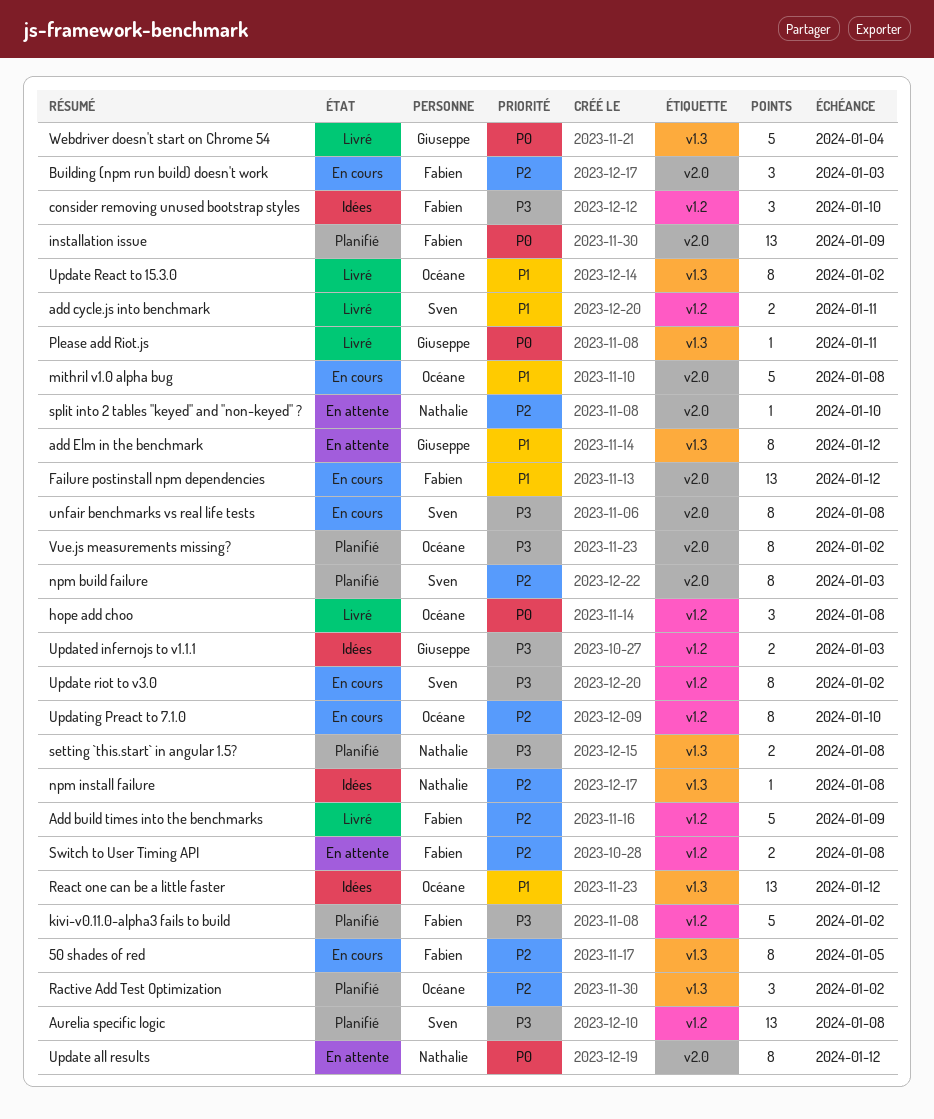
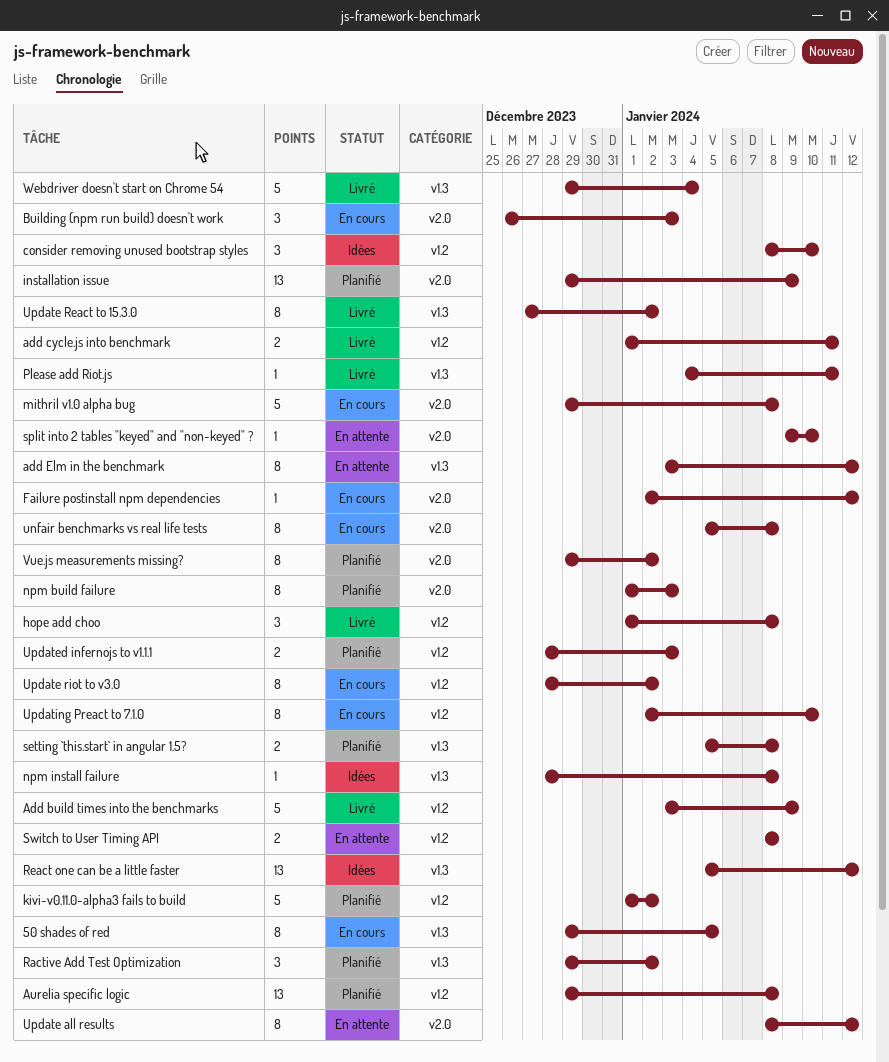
Failure postinstall npm dependencies, estimate: 13 -> 1
Updated infernojs to v1.1.1, status: Idées -> Planifié

